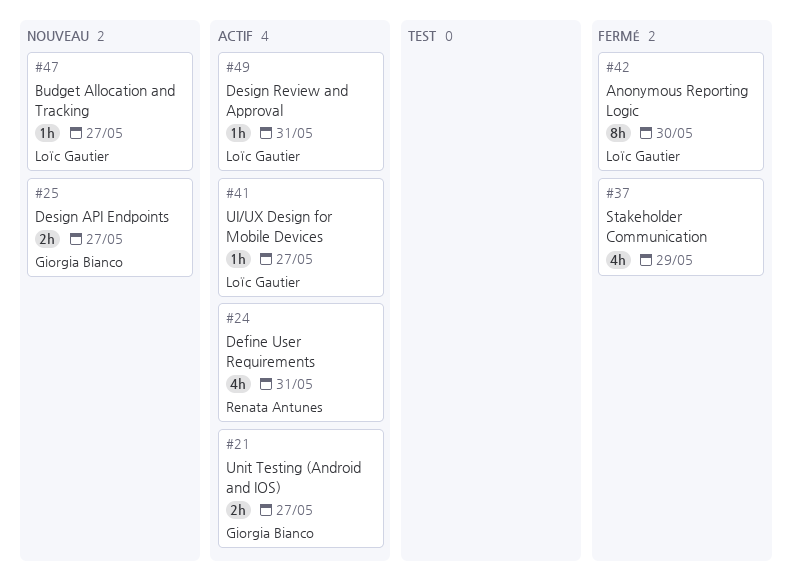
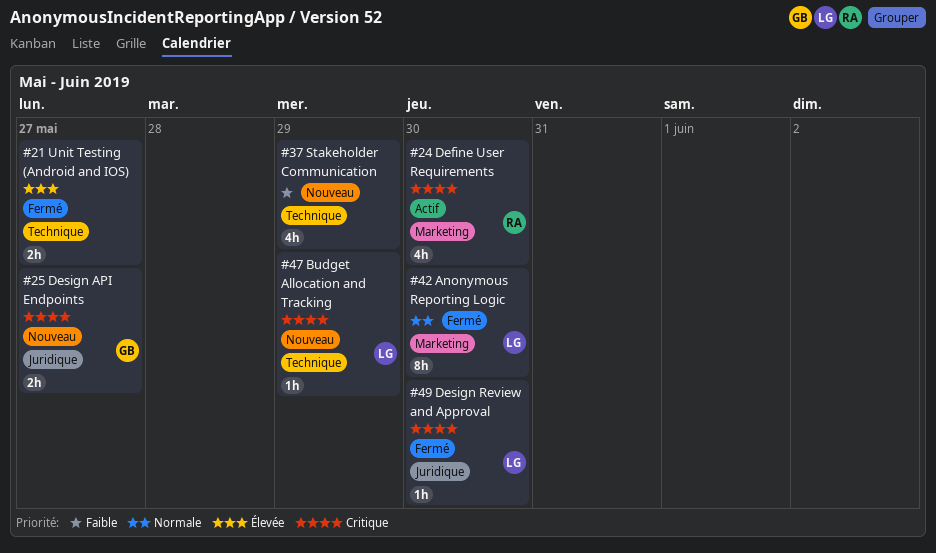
#21, status: Actif -> Fermé
#21, owner: Giorgia Bianco -> none
#24, due: May 31 -> May 30
#37, status: Fermé -> Nouveau
#41: present -> none
#47, due: May 27 -> May 29
#49, status: Actif -> Fermé
#49, due: May 31 -> May 30

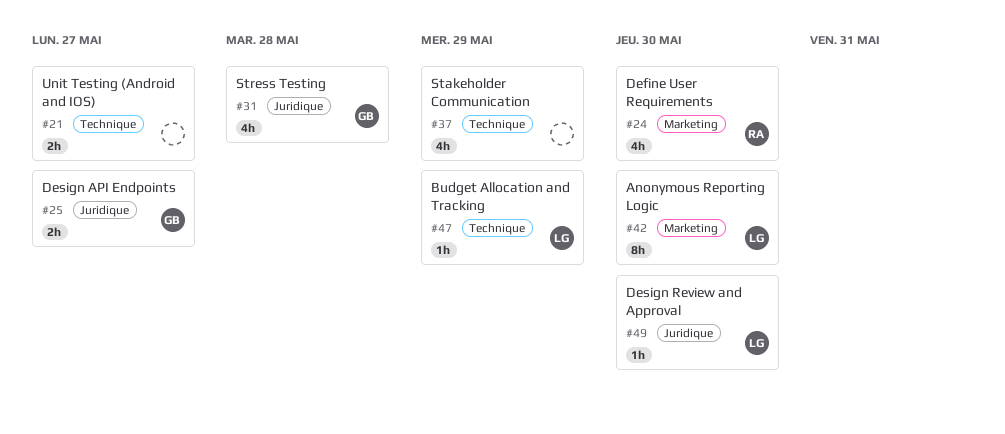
#31: none -> present

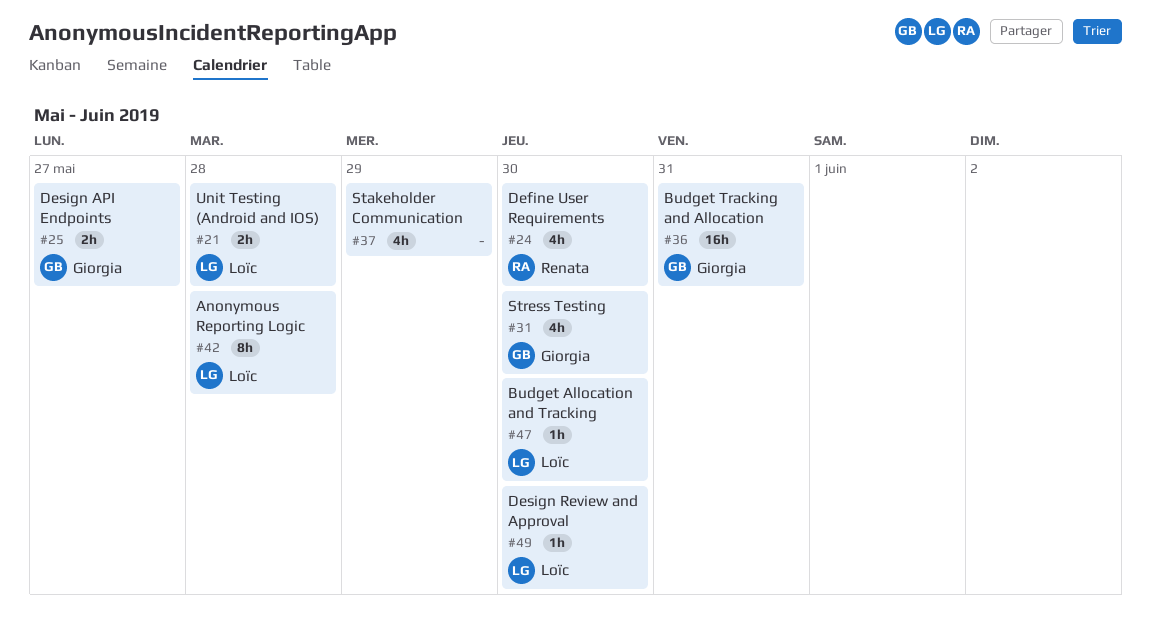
#21, owner: none -> Loïc
#21, due: May 27 -> May 28
#31, due: May 28 -> May 30
#36: none -> present
#42, due: May 30 -> May 28
#47, due: May 29 -> May 30

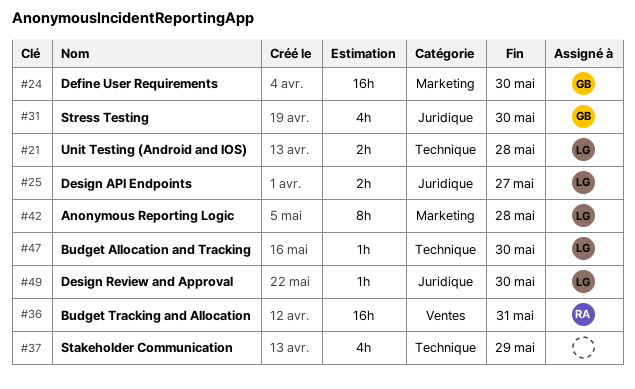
#24, owner: Renata -> Giorgia
#24, estimate: 4h -> 16h
#25, owner: Giorgia -> Loïc
#36, owner: Giorgia -> Renata

